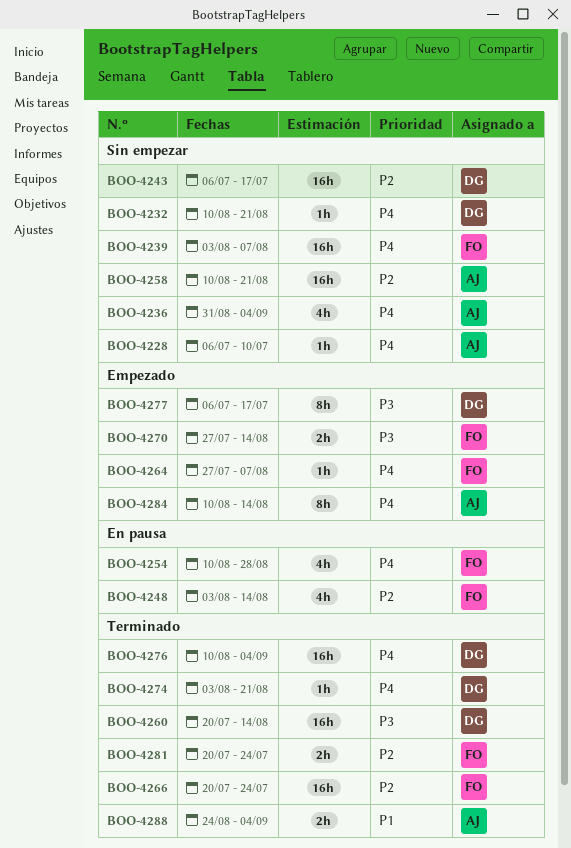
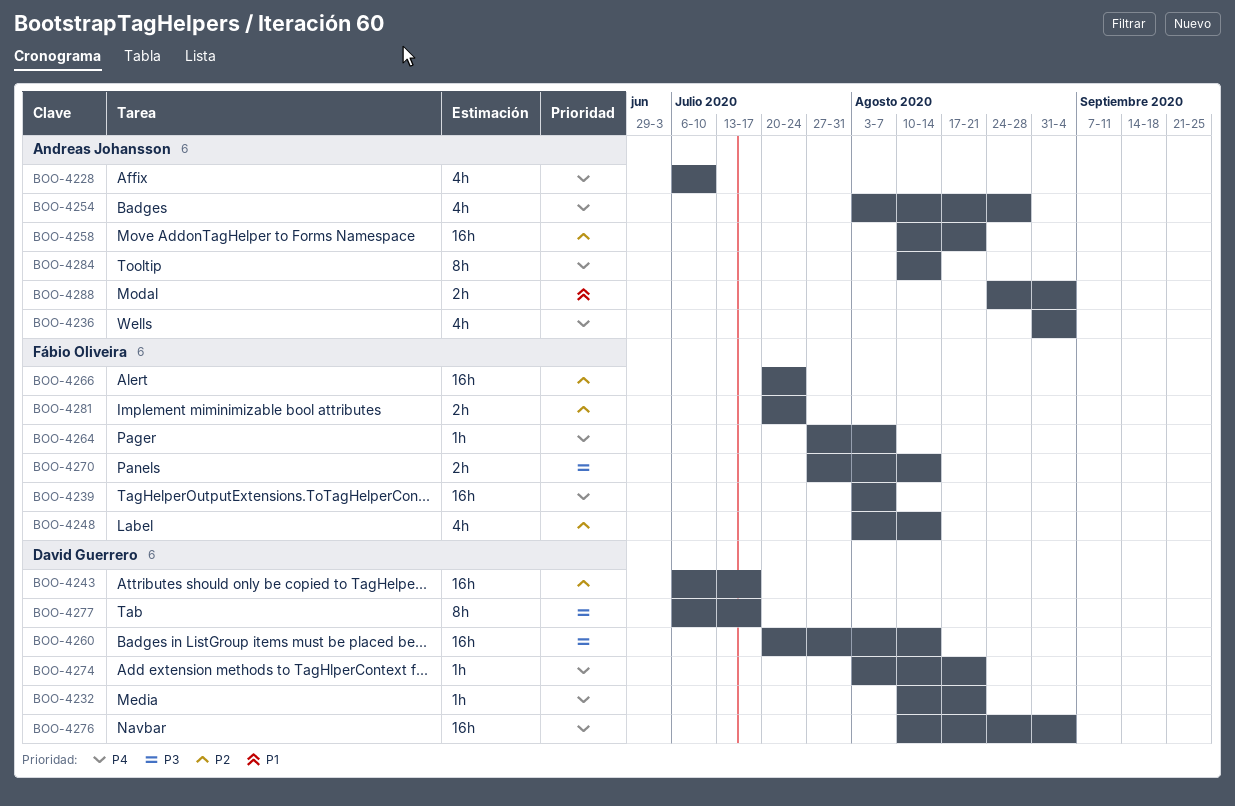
BOO-4228, estimate: 1h -> 4h
BOO-4254, owner: Fábio Oliveira -> Andreas Johansson
BOO-4254, start: Aug 10 -> Aug 3

